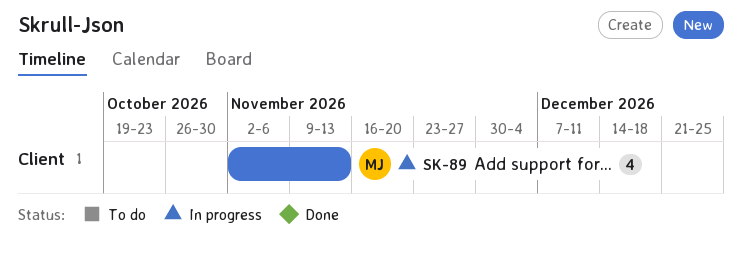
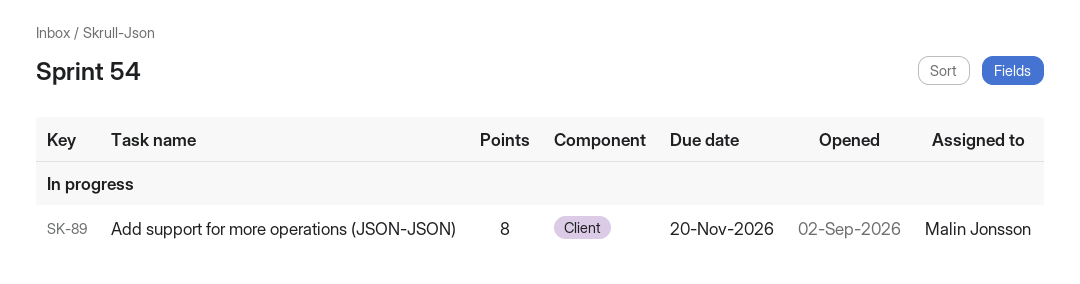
SK-89, estimate: 4 -> 8
SK-89, due: Nov 13 -> Nov 20

